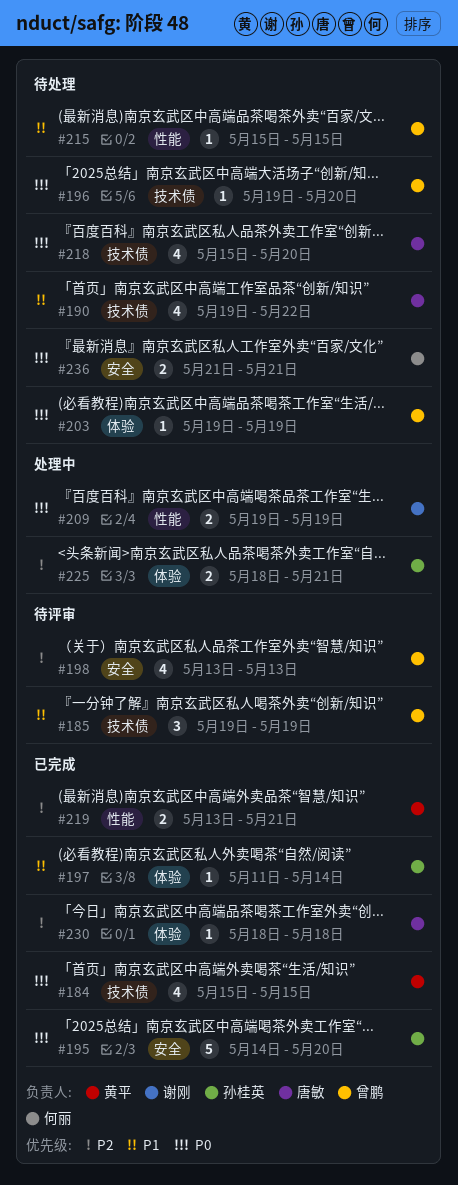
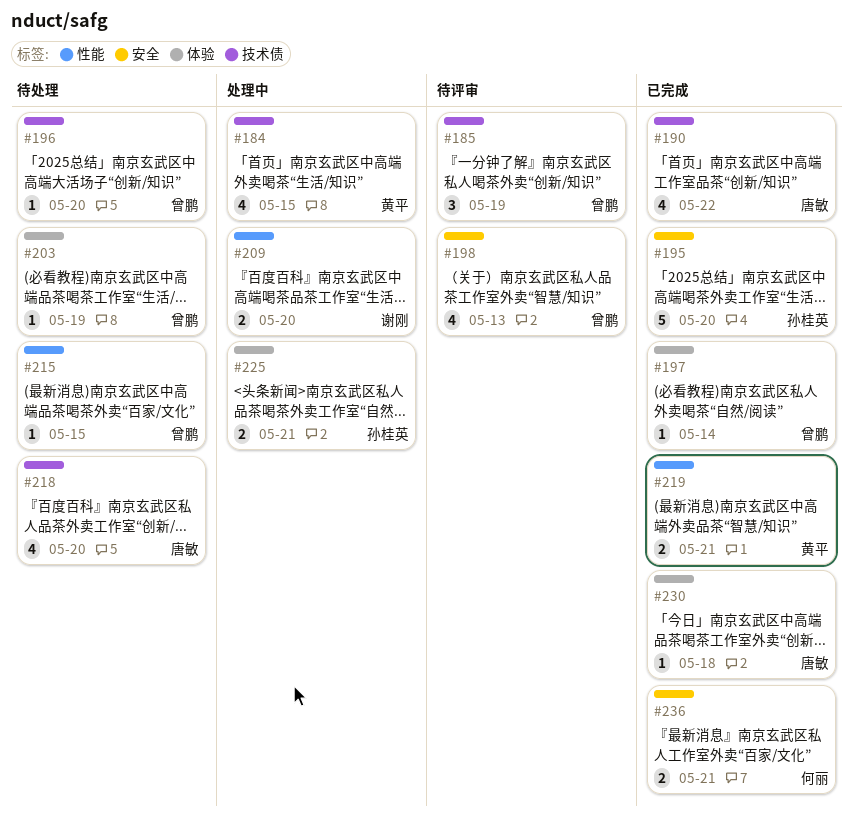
#184, status: 已完成 -> 处理中
#190, status: 待处理 -> 已完成
#197, owner: 孙桂英 -> 曾鹏
#209, due: May 19 -> May 20
#236, status: 待处理 -> 已完成

